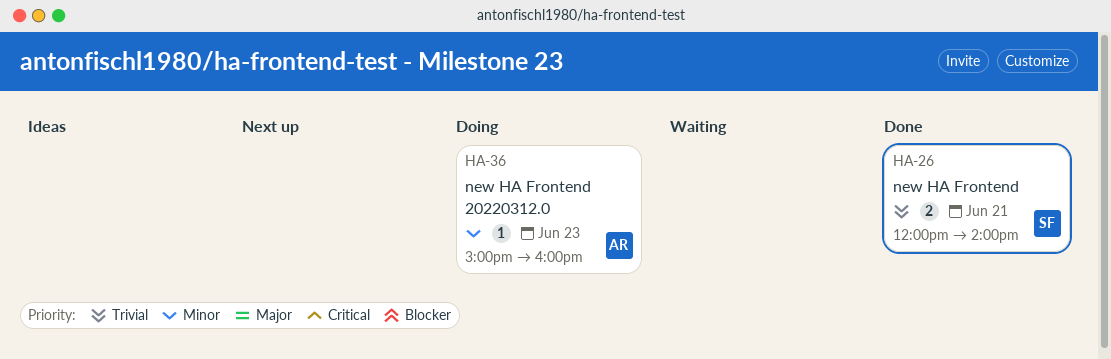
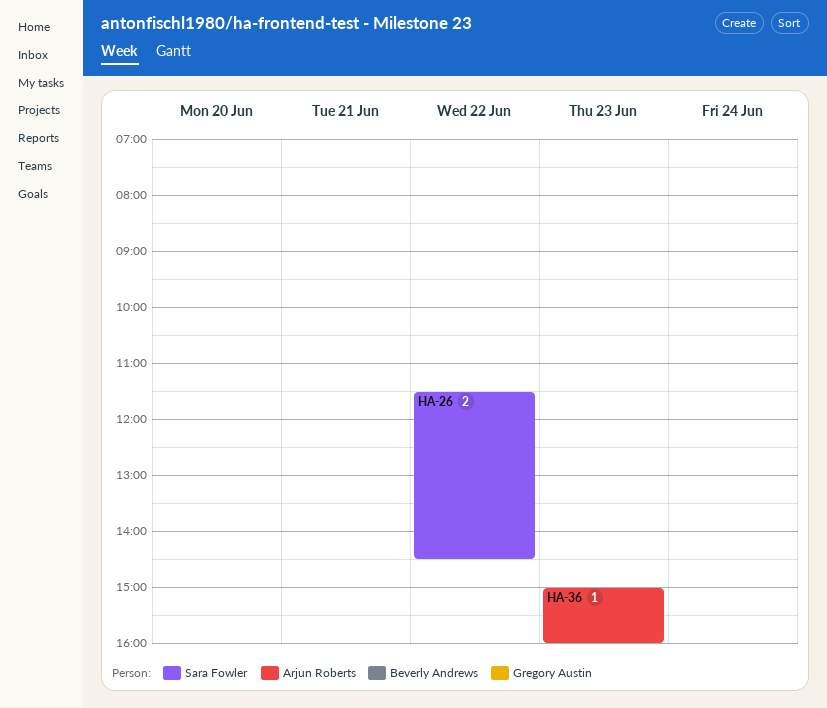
HA-26, day: Jun 21 -> Jun 22
HA-26, begins: 12:00 -> 11:30
HA-26, ends: 14:00 -> 14:30

